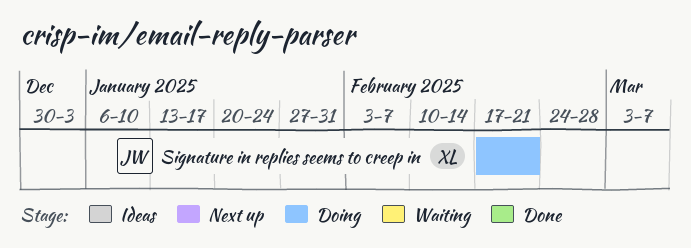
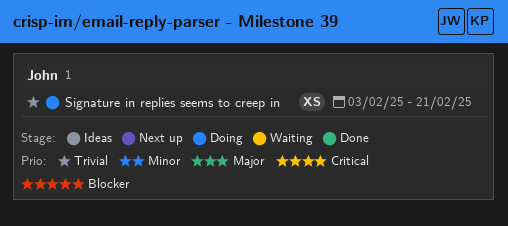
Signature in replies seems to creep in, estimate: XL -> XS
Signature in replies seems to creep in, start: Feb 17 -> Feb 3

